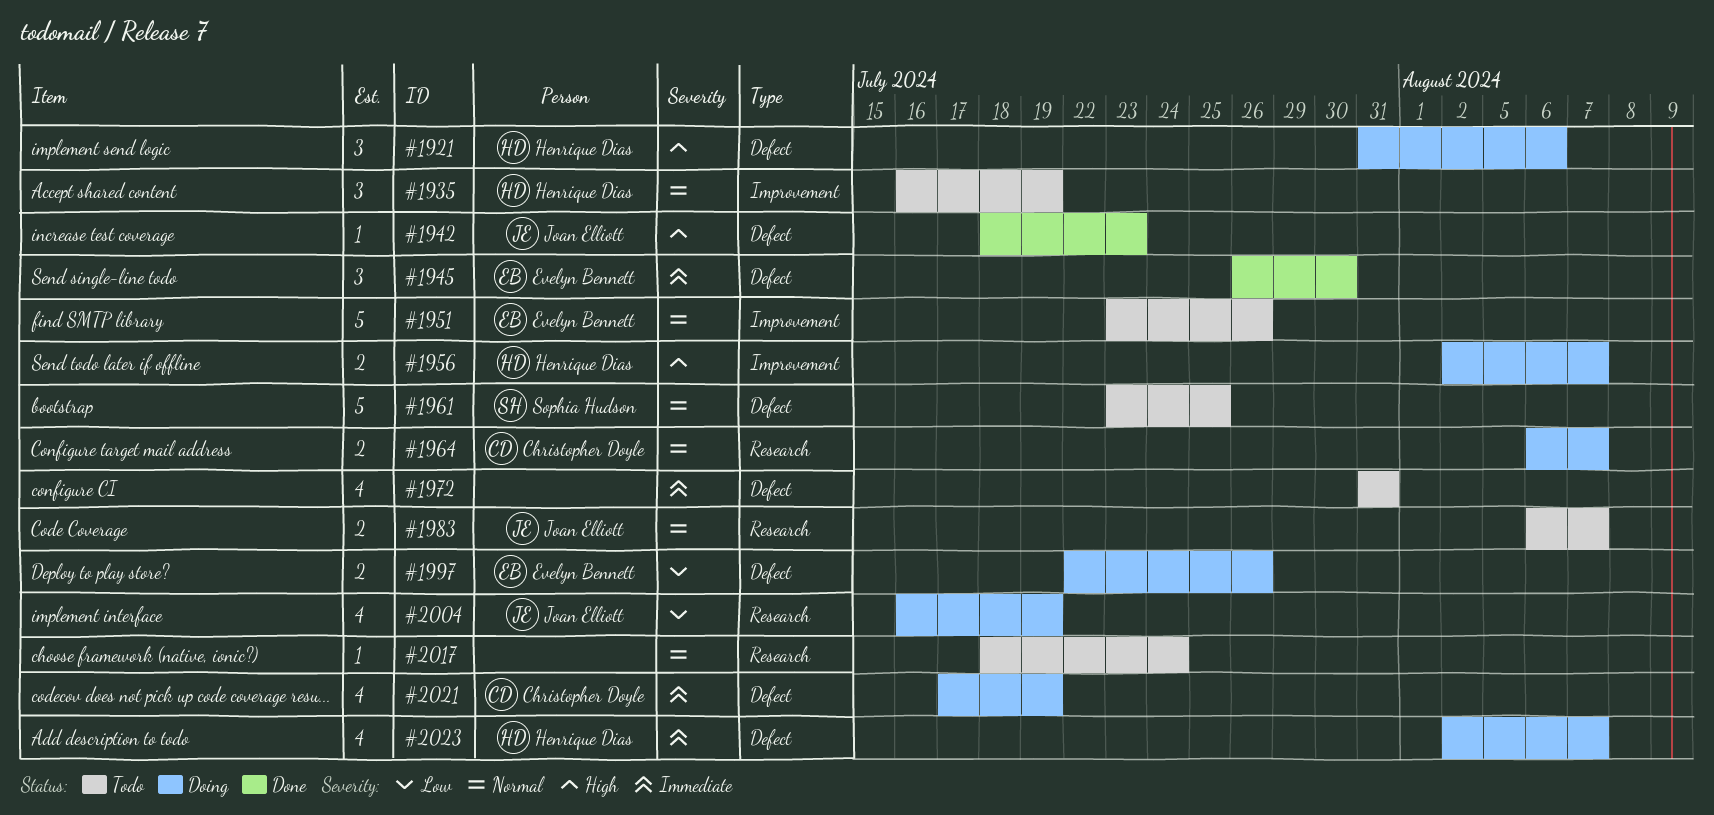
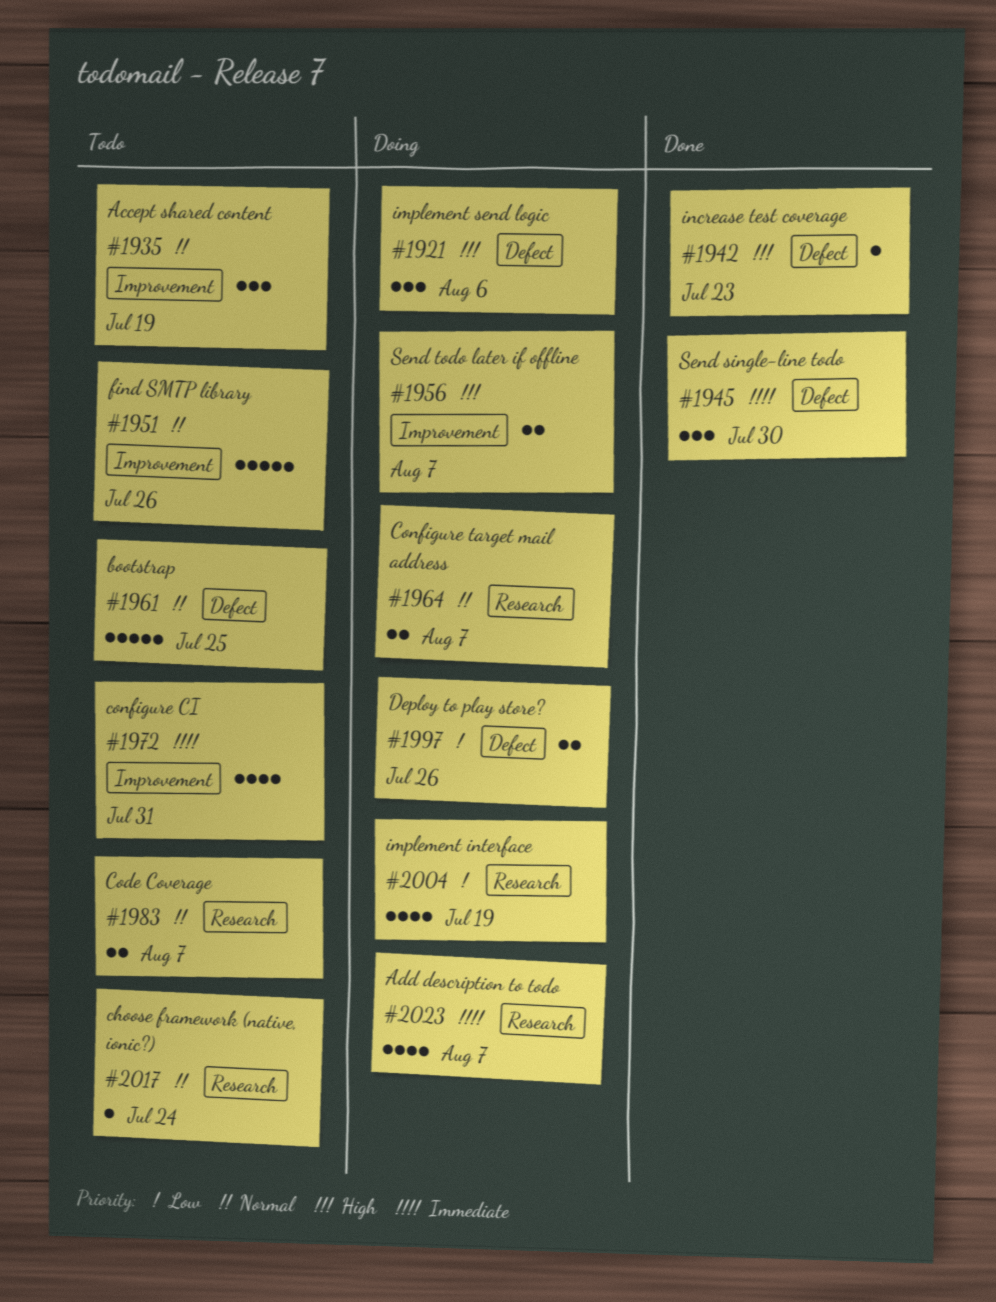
#1972, label: Defect -> Improvement
#2021: present -> none
#2023, label: Defect -> Research

